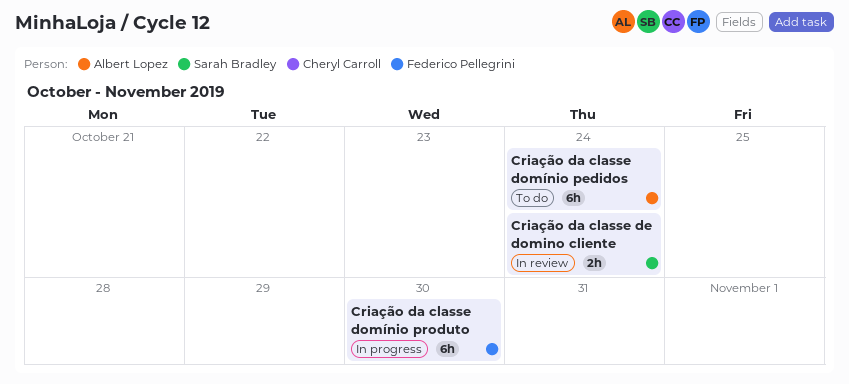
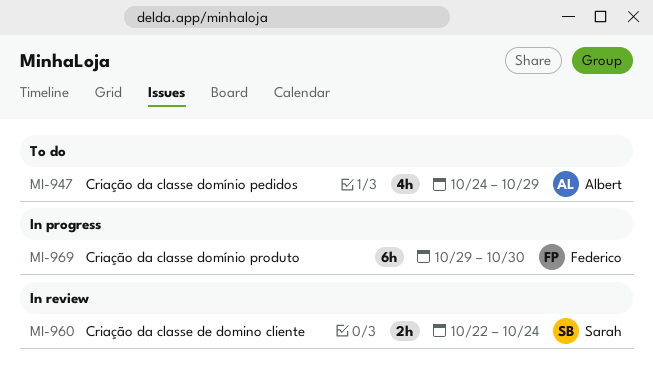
Criação da classe domínio pedidos, estimate: 6h -> 4h
Criação da classe domínio pedidos, due: Oct 24 -> Oct 29

